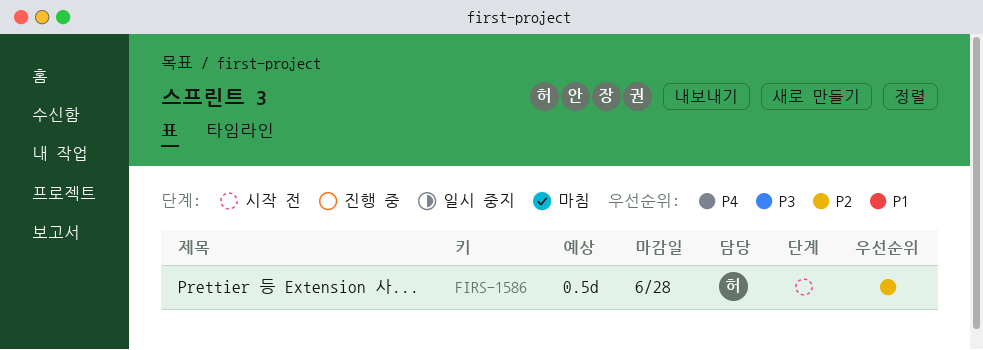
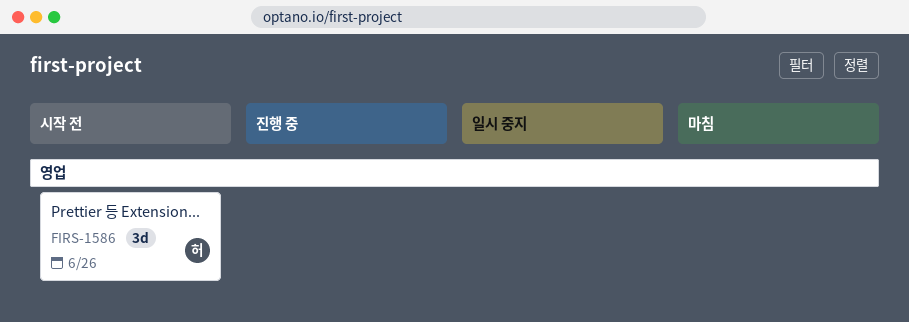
FIRS-1586, estimate: 0.5d -> 3d
FIRS-1586, due: Jun 28 -> Jun 26

